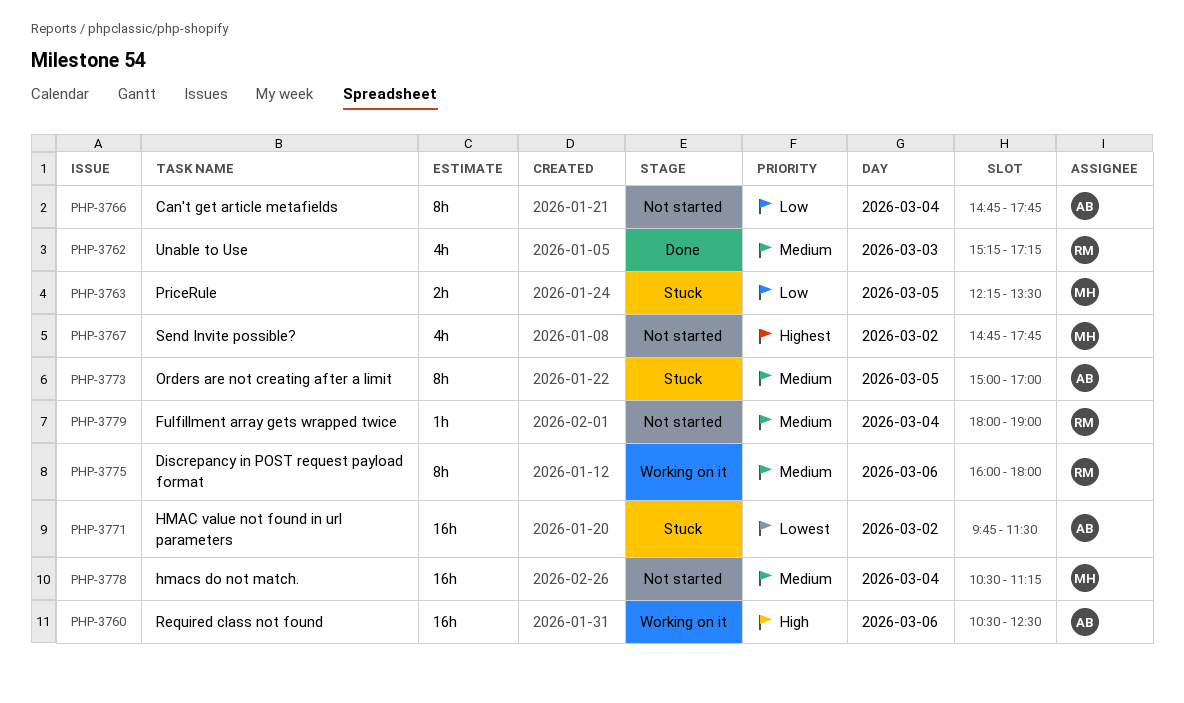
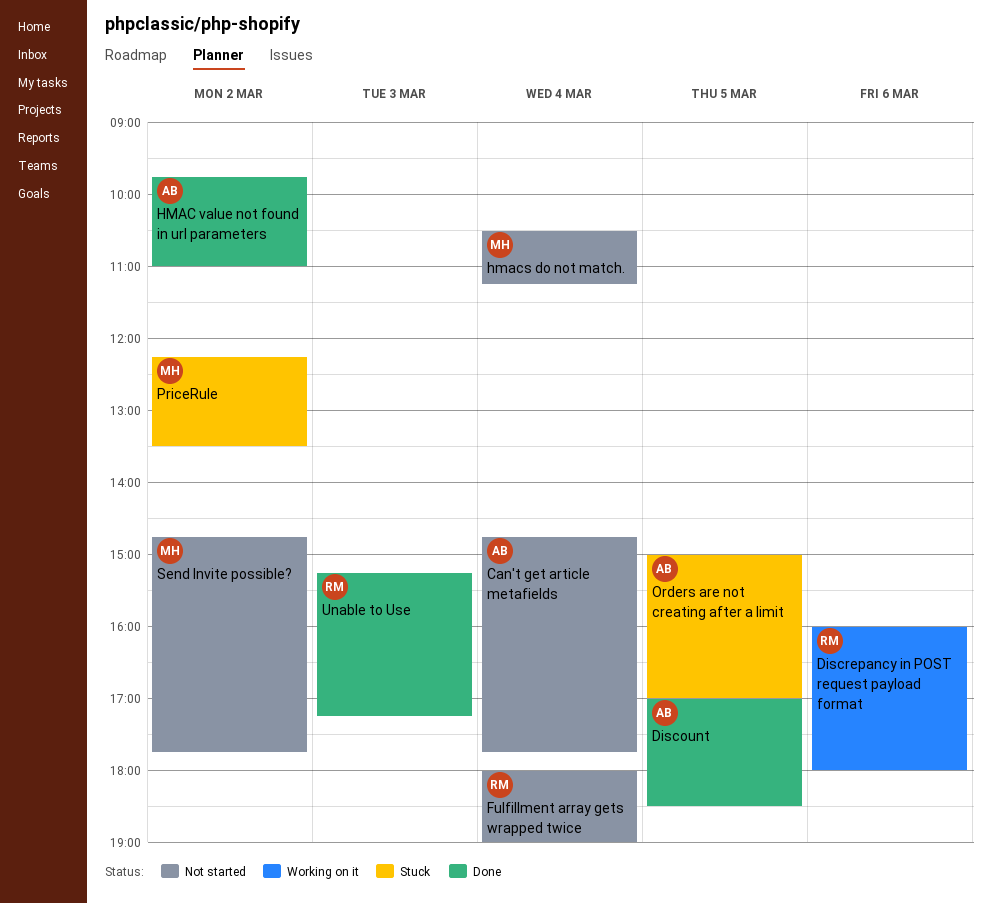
Discount: none -> present
HMAC value not found in url parameters, status: Stuck -> Done
HMAC value not found in url parameters, ends: 11:30 -> 11:00
PriceRule, day: Mar 5 -> Mar 2
Required class not found: present -> none

